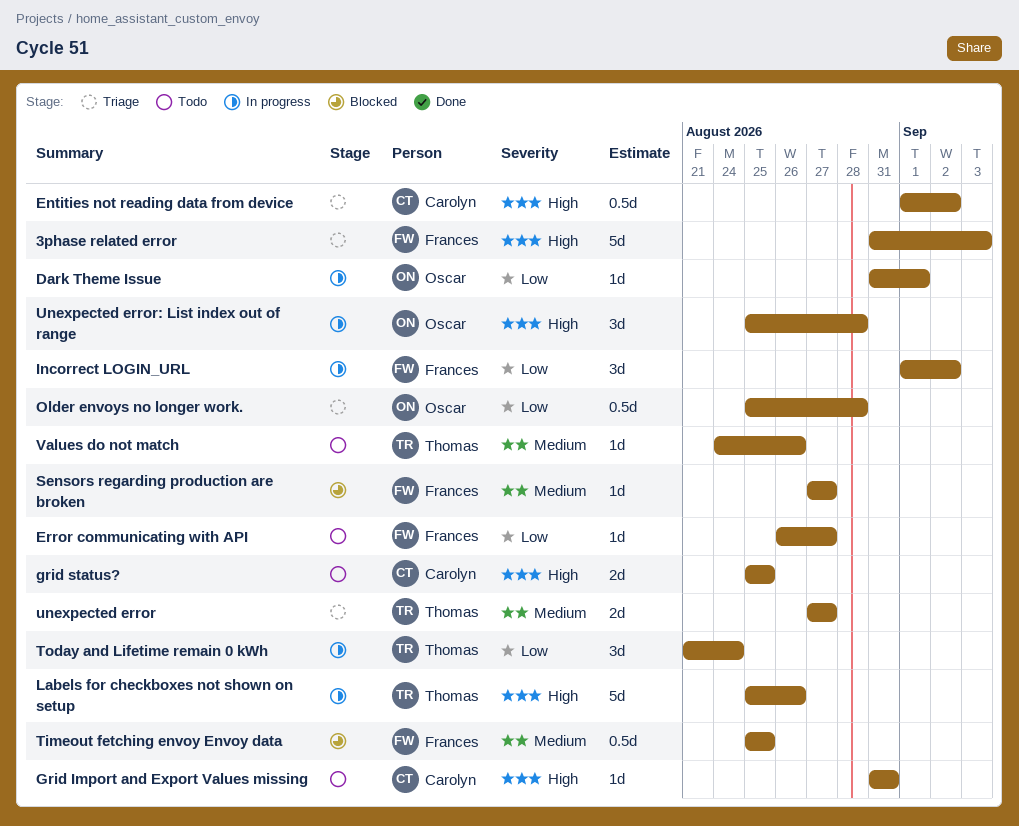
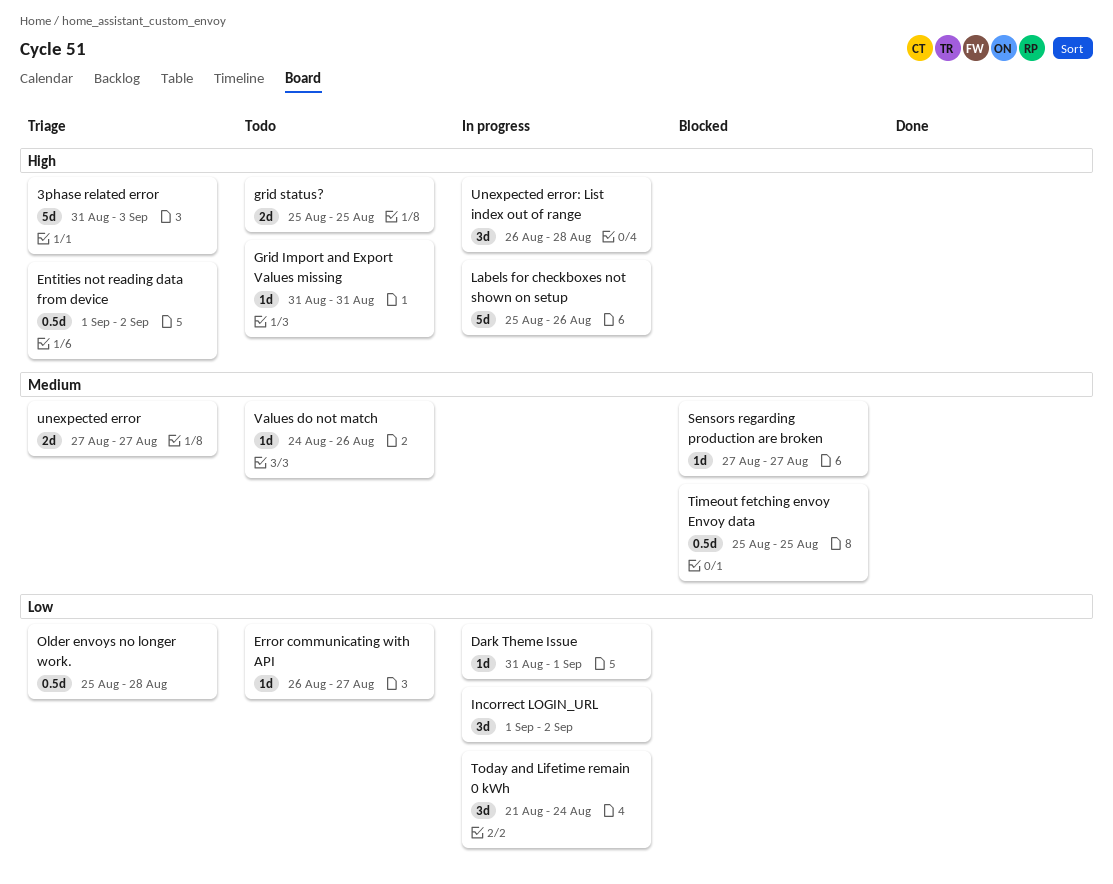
Unexpected error: List index out of range, start: Aug 25 -> Aug 26

